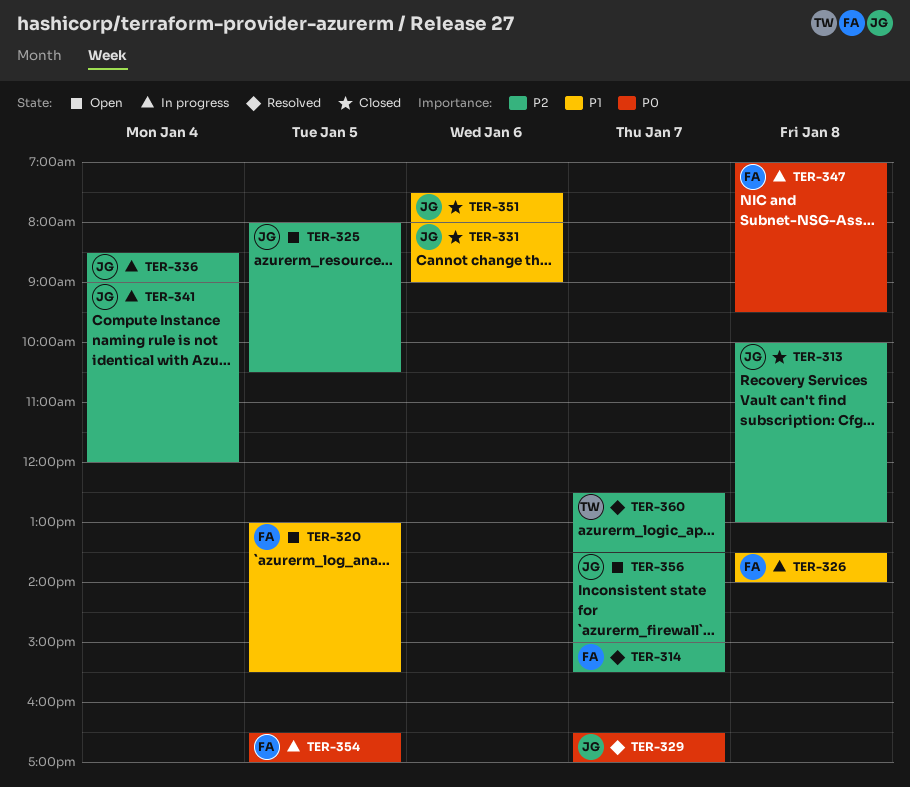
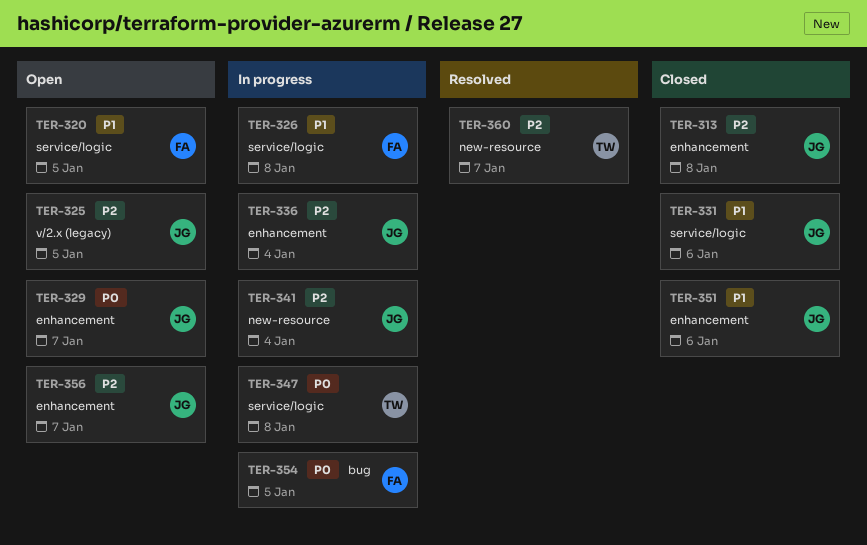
TER-314: present -> none
TER-329, status: Resolved -> Open
TER-347, owner: FA -> TW

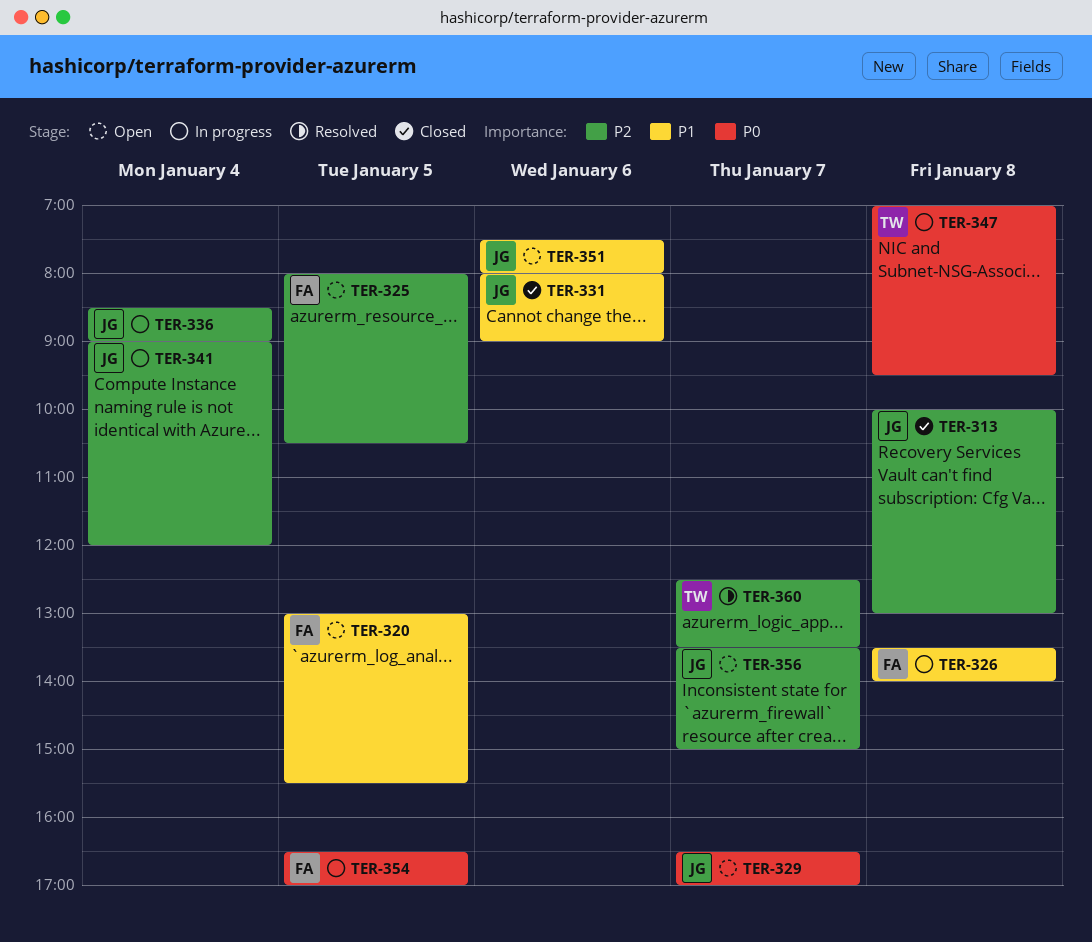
TER-325, owner: JG -> FA
TER-351, status: Closed -> Open

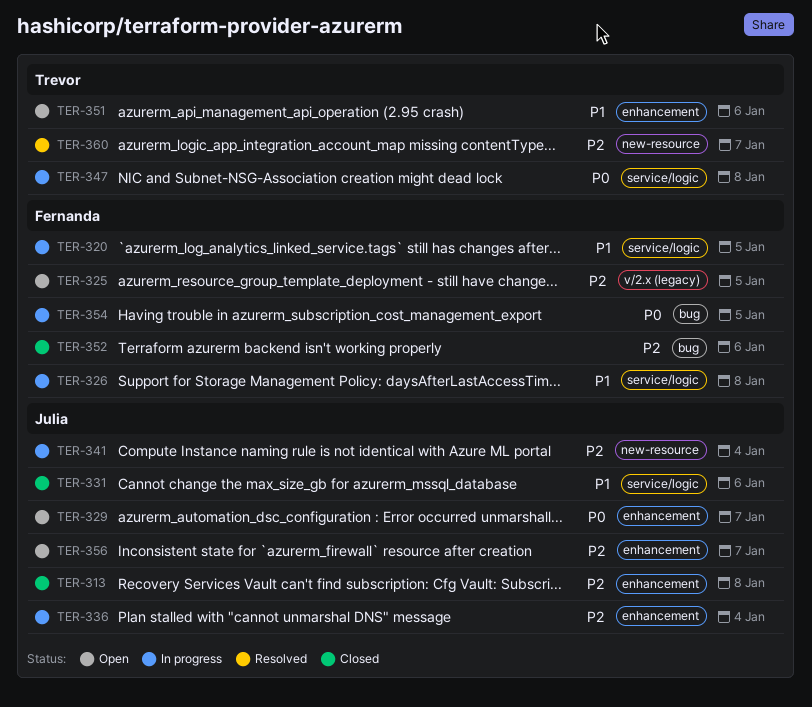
TER-320, status: Open -> In progress
TER-351, owner: Julia -> Trevor
TER-352: none -> present

